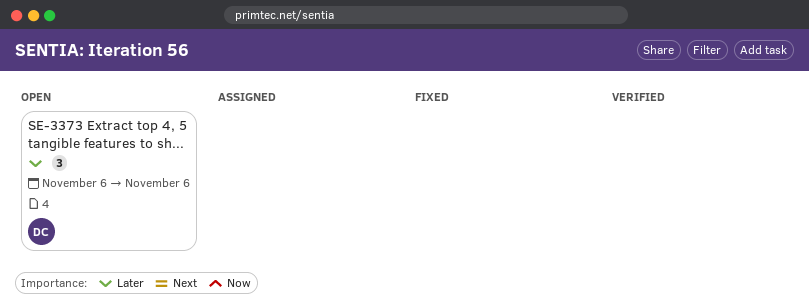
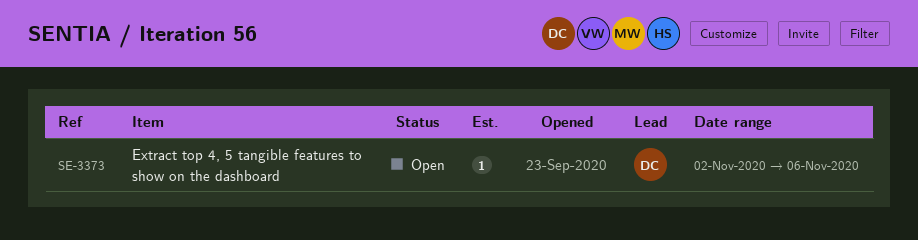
SE-3373, estimate: 3 -> 1
SE-3373, start: Nov 6 -> Nov 2

